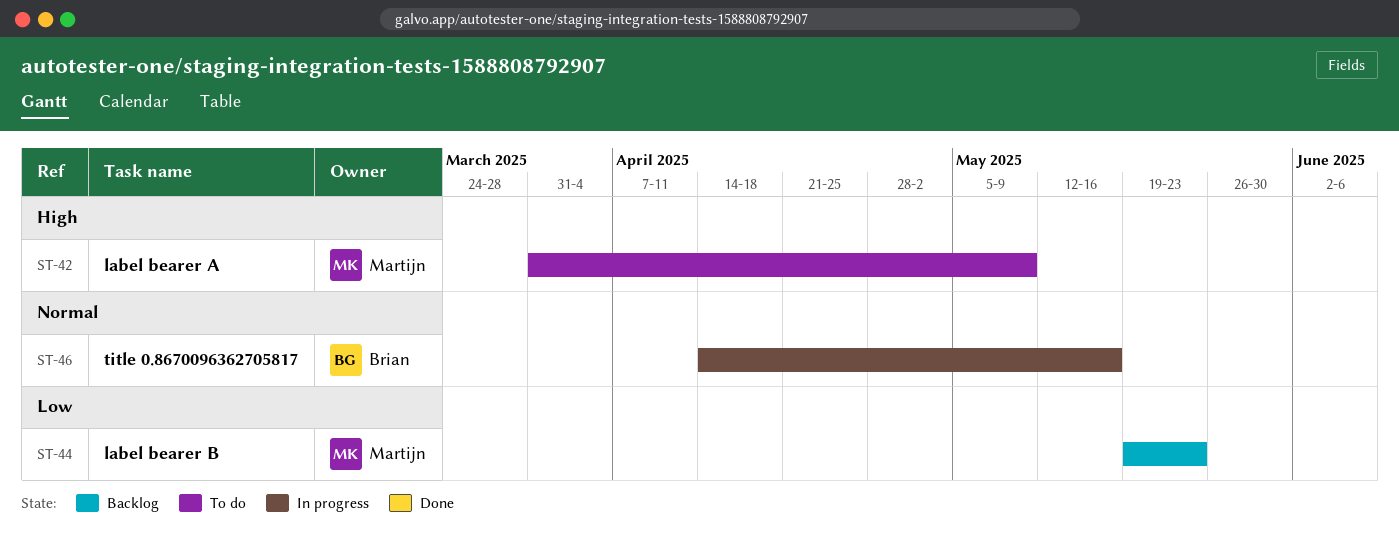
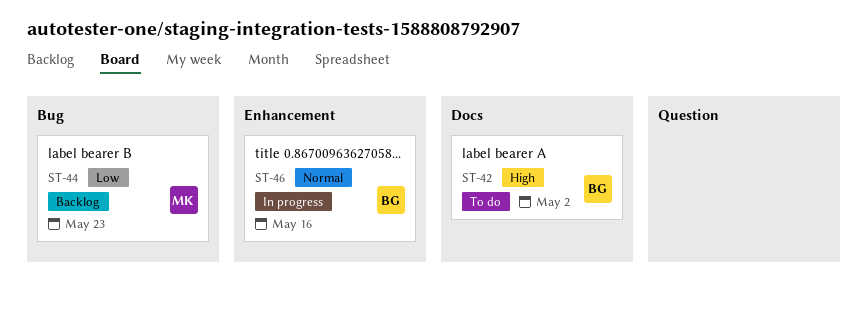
ST-42, owner: Martijn -> Brian
ST-42, due: May 9 -> May 2

